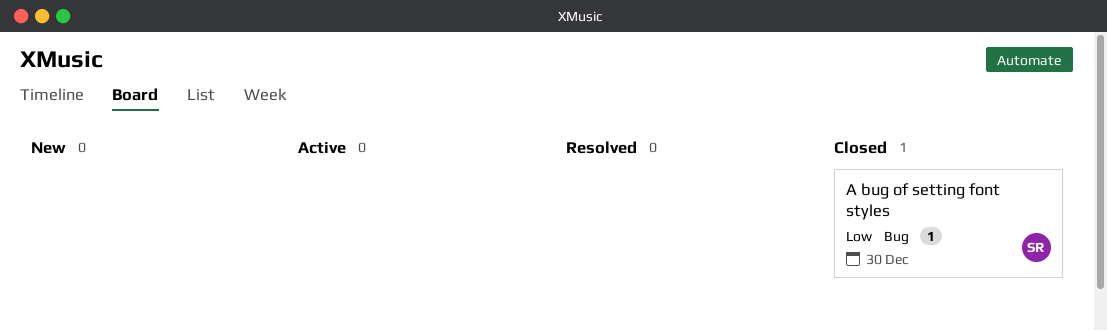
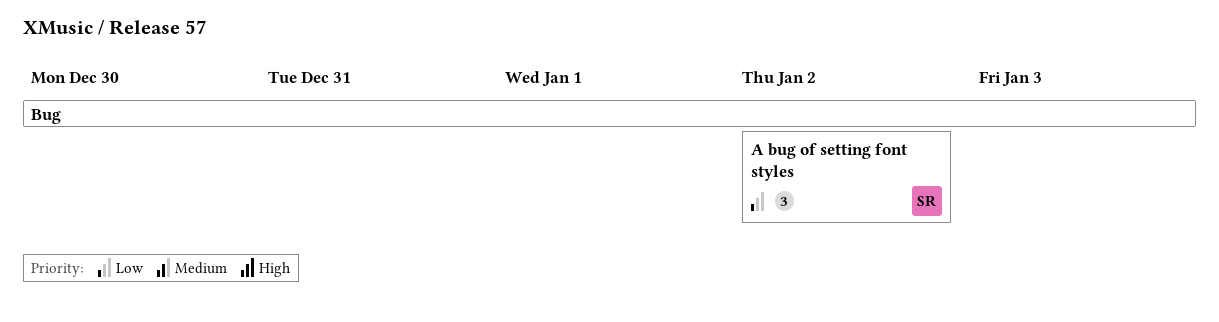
A bug of setting font styles, estimate: 1 -> 3
A bug of setting font styles, due: Dec 30 -> Jan 2

